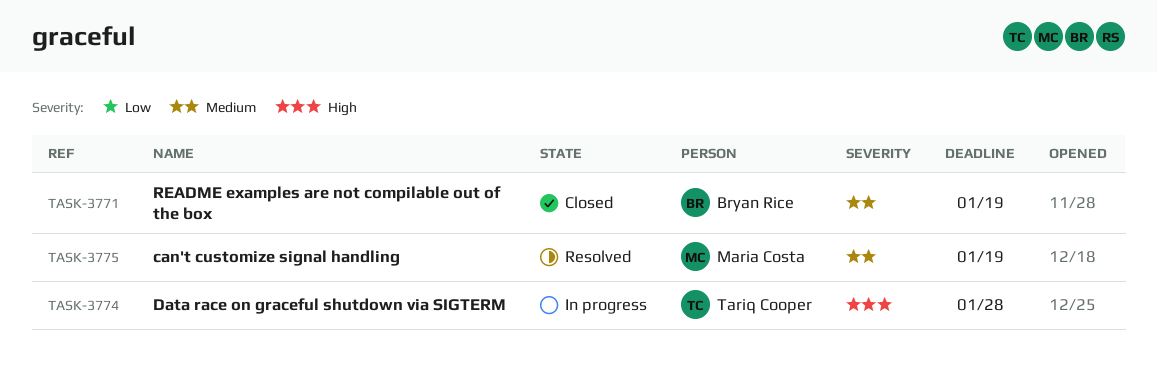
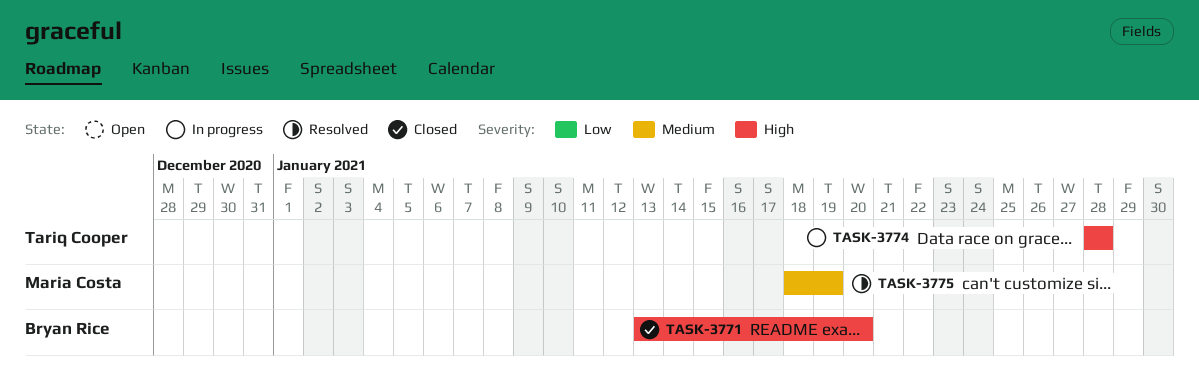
TASK-3771, priority: Medium -> High
TASK-3771, due: Jan 19 -> Jan 20

